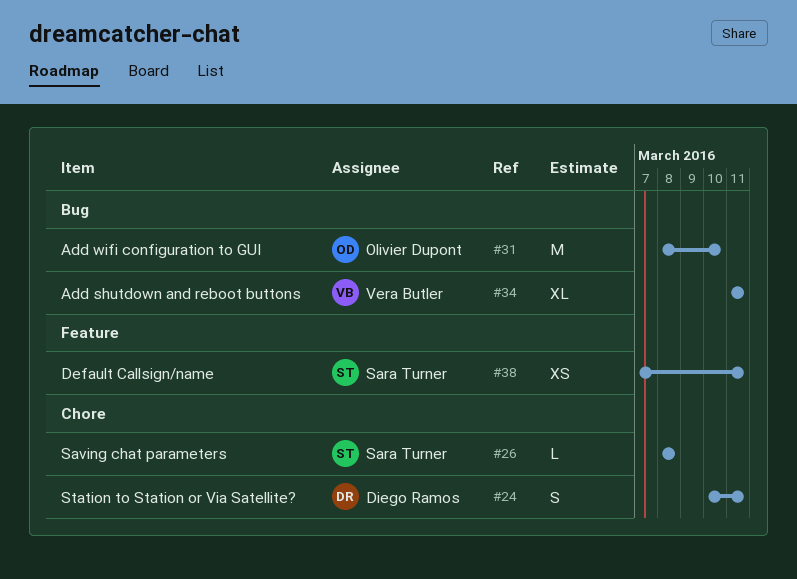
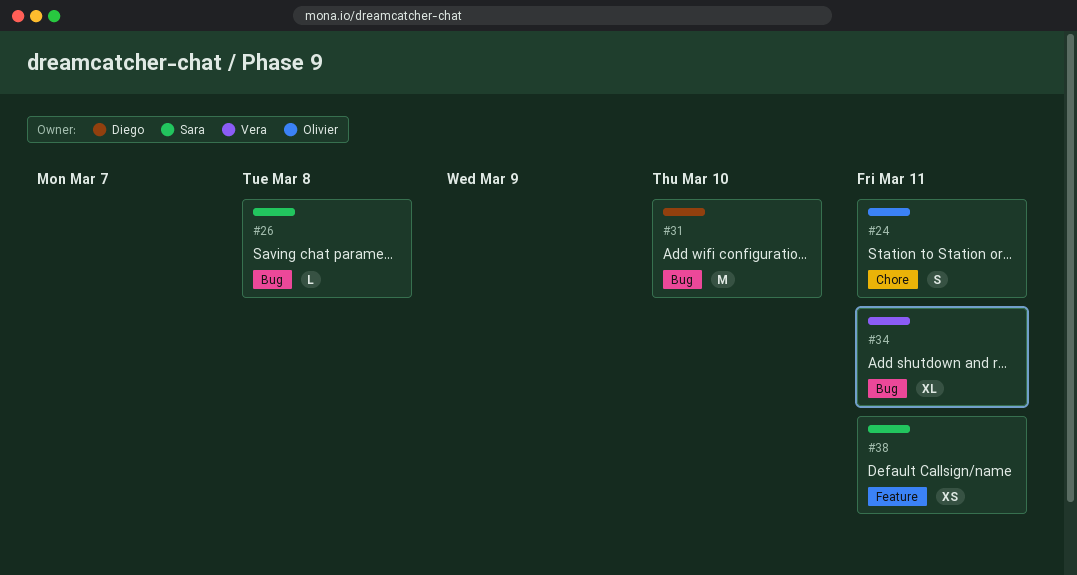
#24, owner: Diego Ramos -> Olivier Dupont
#26, label: Chore -> Bug
#31, owner: Olivier Dupont -> Diego Ramos

